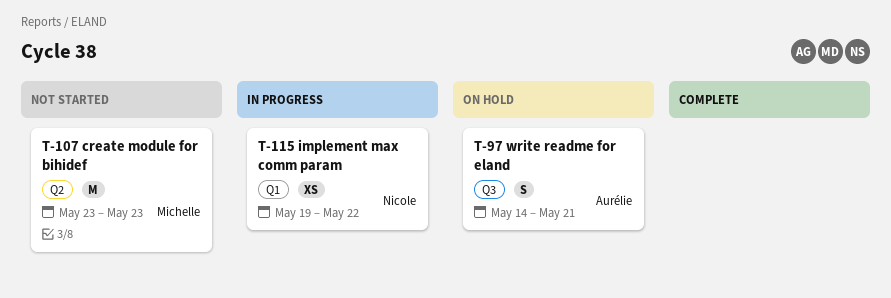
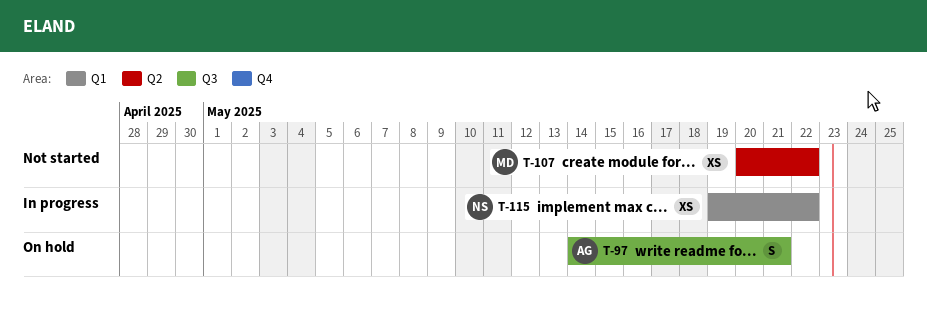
T-107, estimate: M -> XS
T-107, start: May 23 -> May 20
T-107, due: May 23 -> May 22

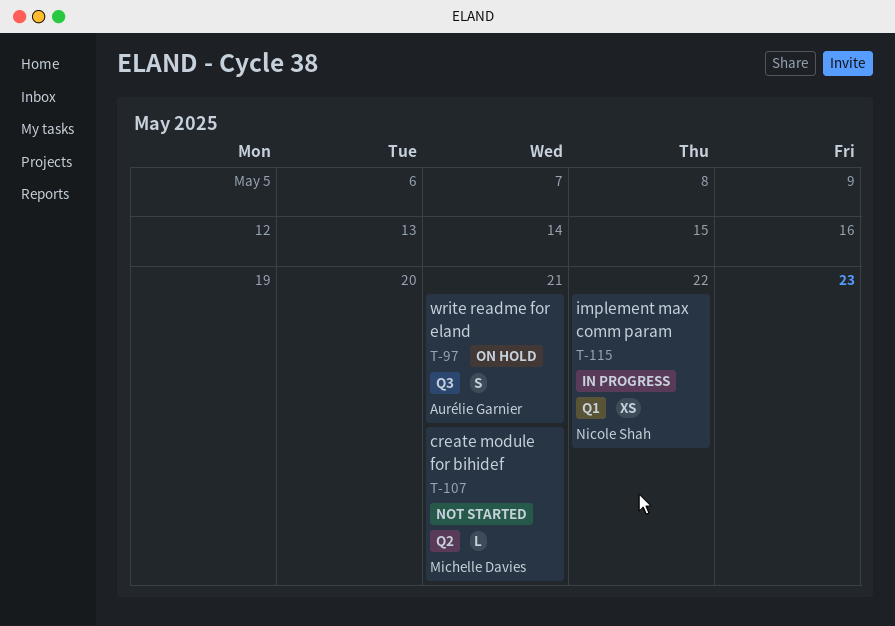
T-107, estimate: XS -> L
T-107, due: May 22 -> May 21

